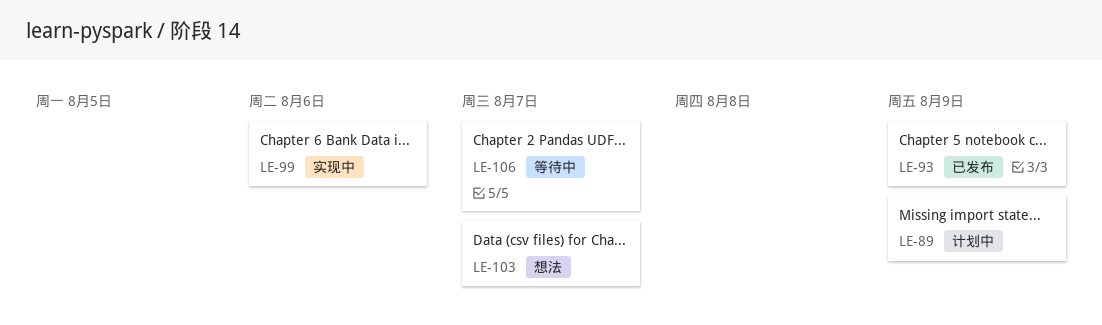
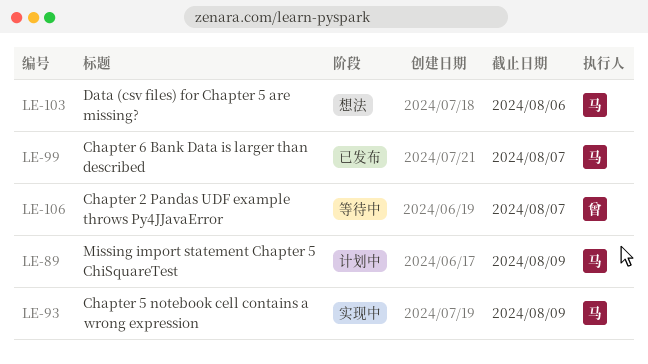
LE-93, status: 已发布 -> 实现中
LE-99, status: 实现中 -> 已发布
LE-99, due: Aug 6 -> Aug 7
LE-103, due: Aug 7 -> Aug 6

